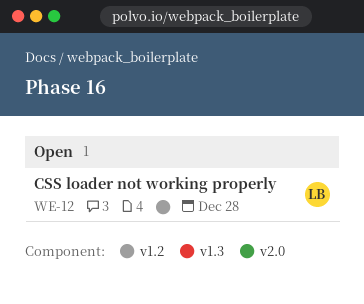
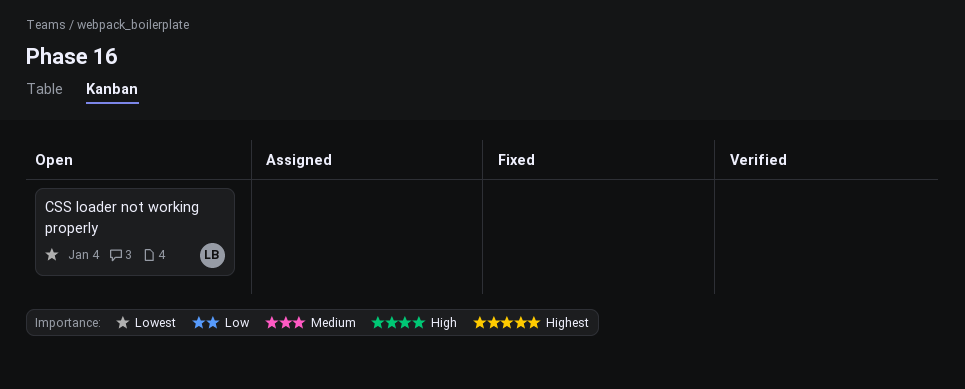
CSS loader not working properly, due: Dec 28 -> Jan 4

